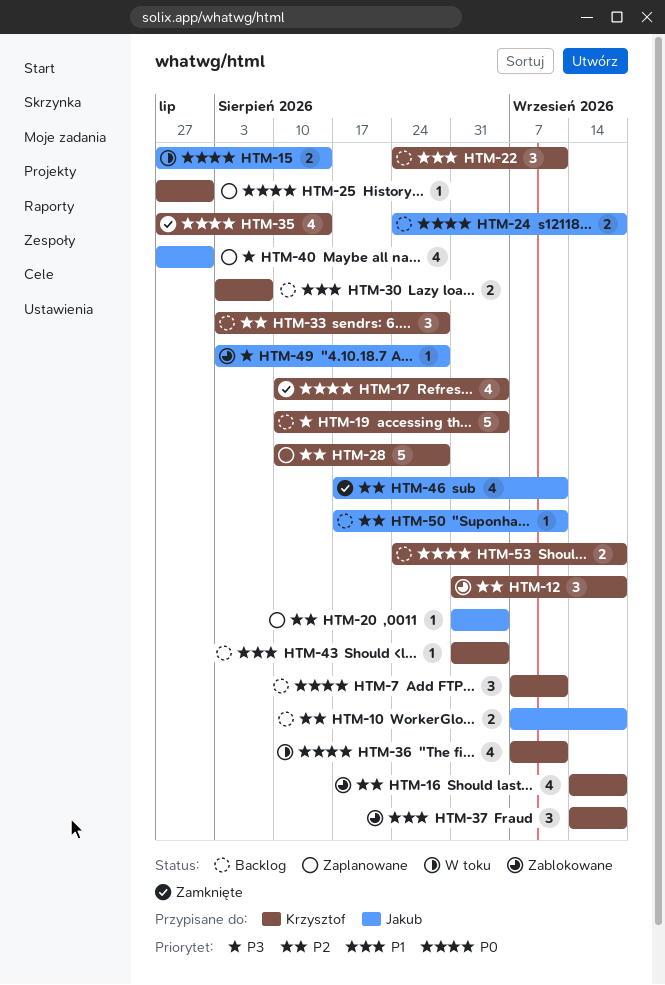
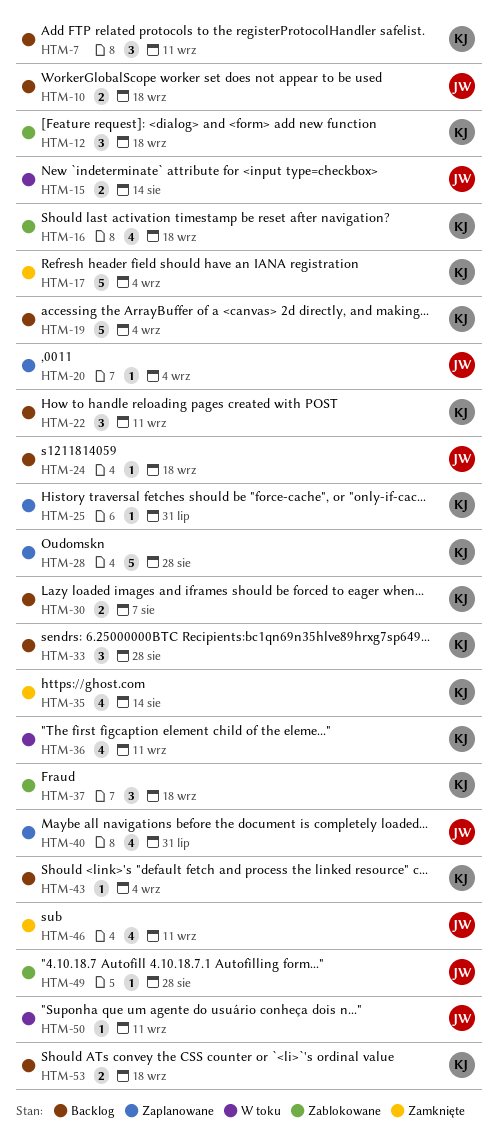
HTM-17, estimate: 4 -> 5
HTM-24, estimate: 2 -> 1
HTM-50, status: Backlog -> W toku

